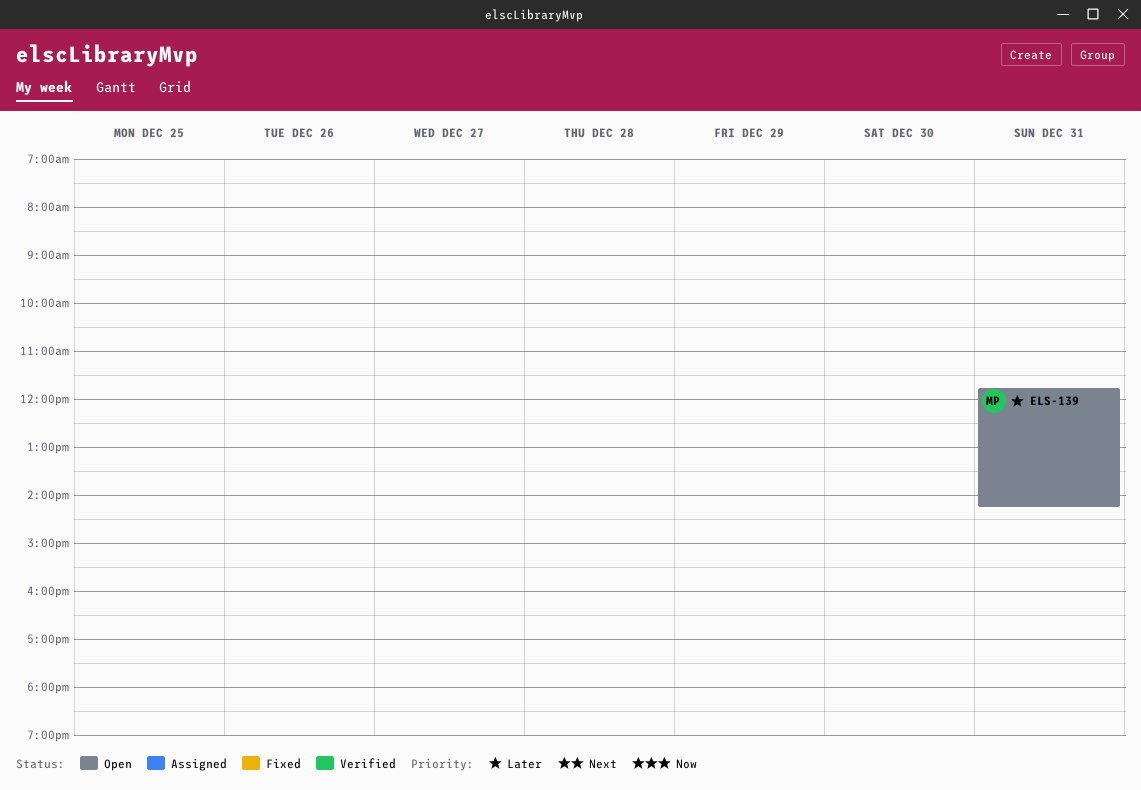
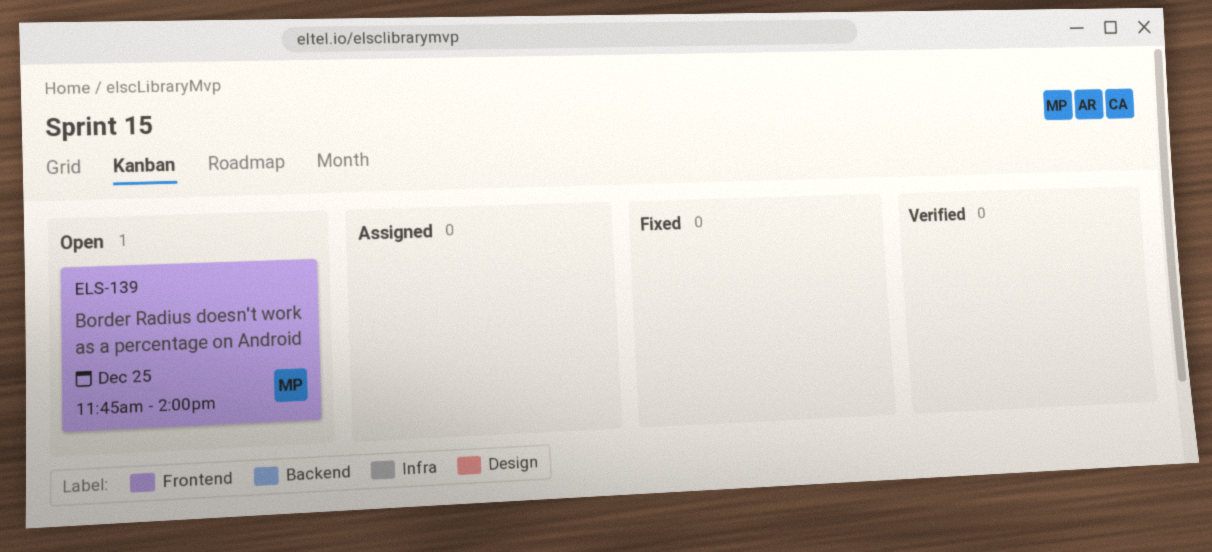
ELS-139, day: Dec 31 -> Dec 25
ELS-139, ends: 14:15 -> 14:00

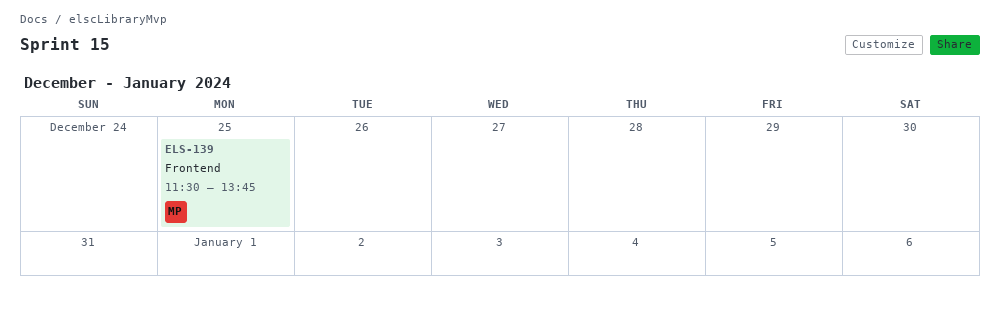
ELS-139, begins: 11:45 -> 11:30
ELS-139, ends: 14:00 -> 13:45

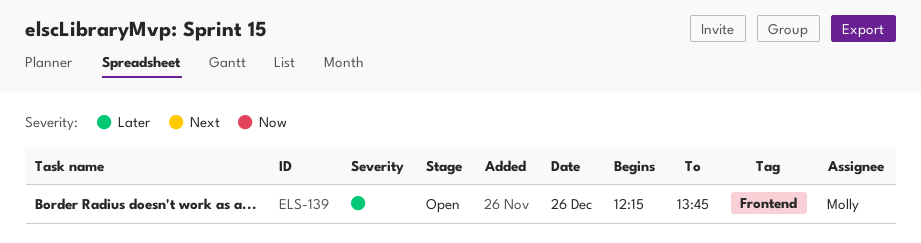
ELS-139, day: Dec 25 -> Dec 26
ELS-139, begins: 11:30 -> 12:15

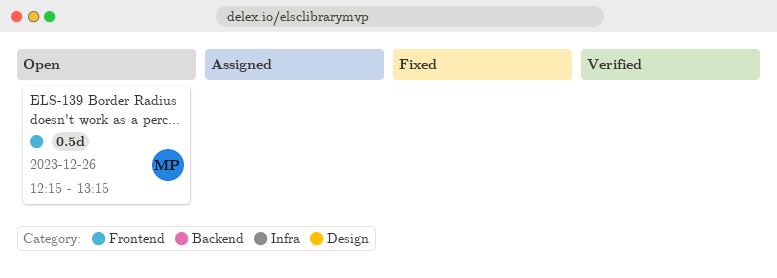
ELS-139, ends: 13:45 -> 13:15

